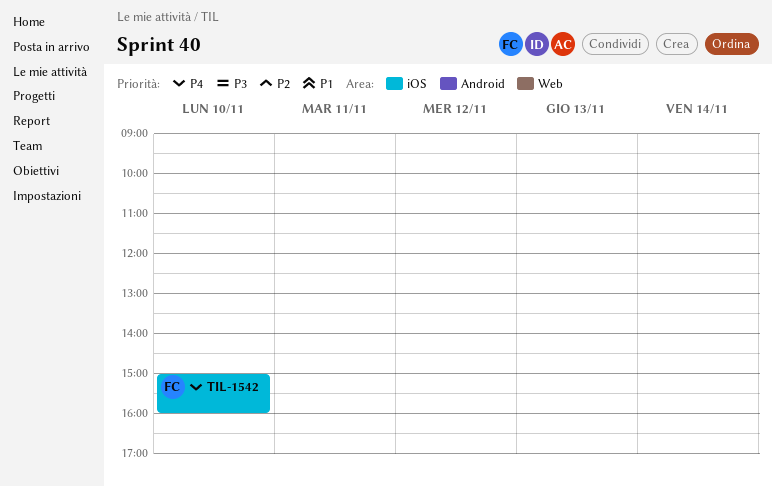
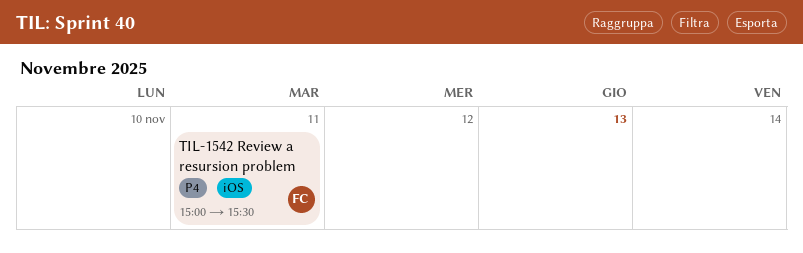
TIL-1542, day: Nov 10 -> Nov 11
TIL-1542, ends: 16:00 -> 15:30

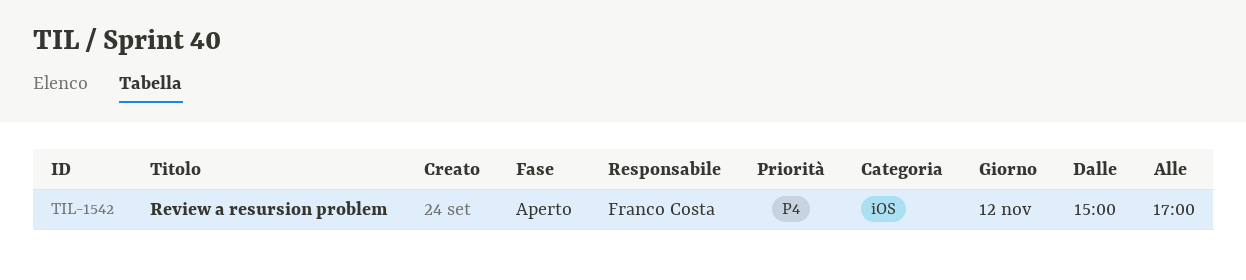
TIL-1542, day: Nov 11 -> Nov 12
TIL-1542, ends: 15:30 -> 17:00

